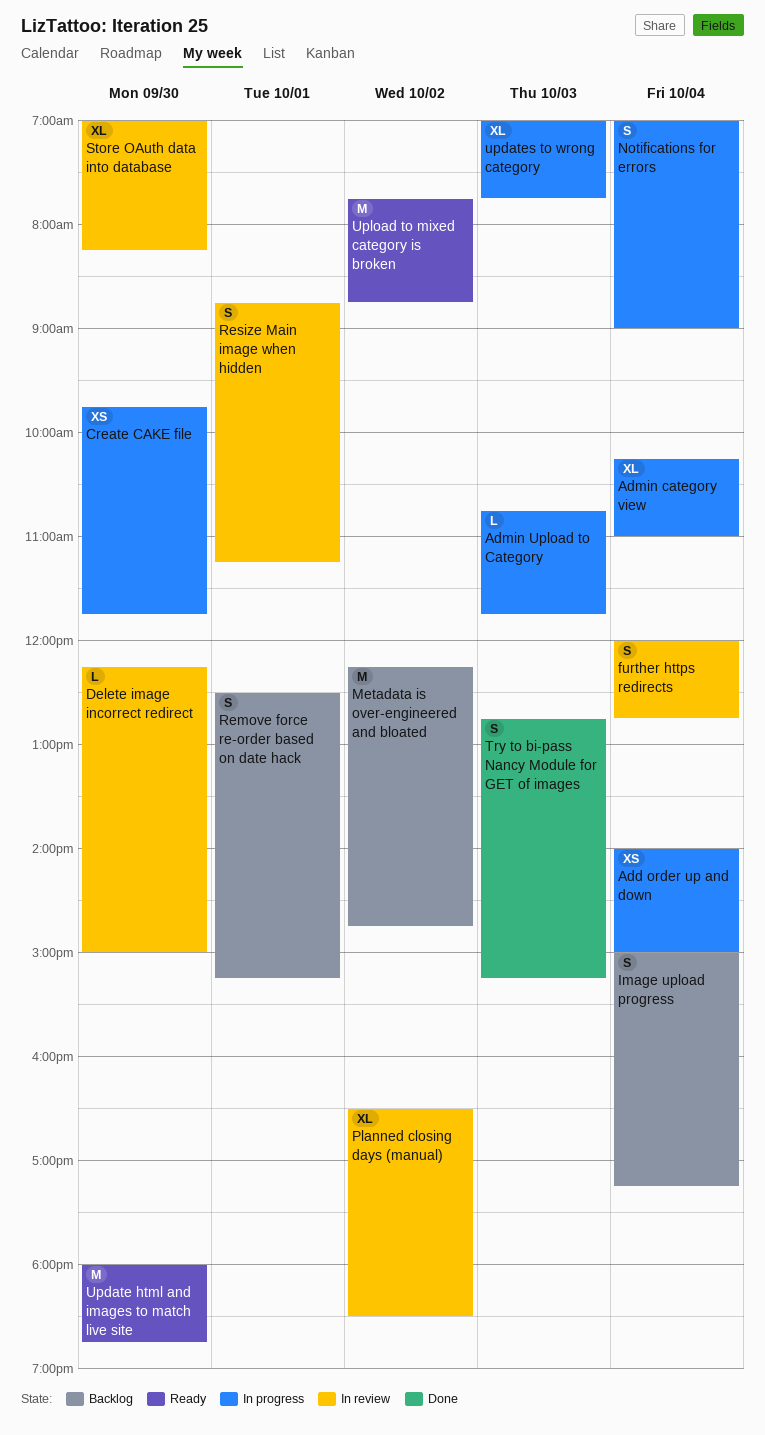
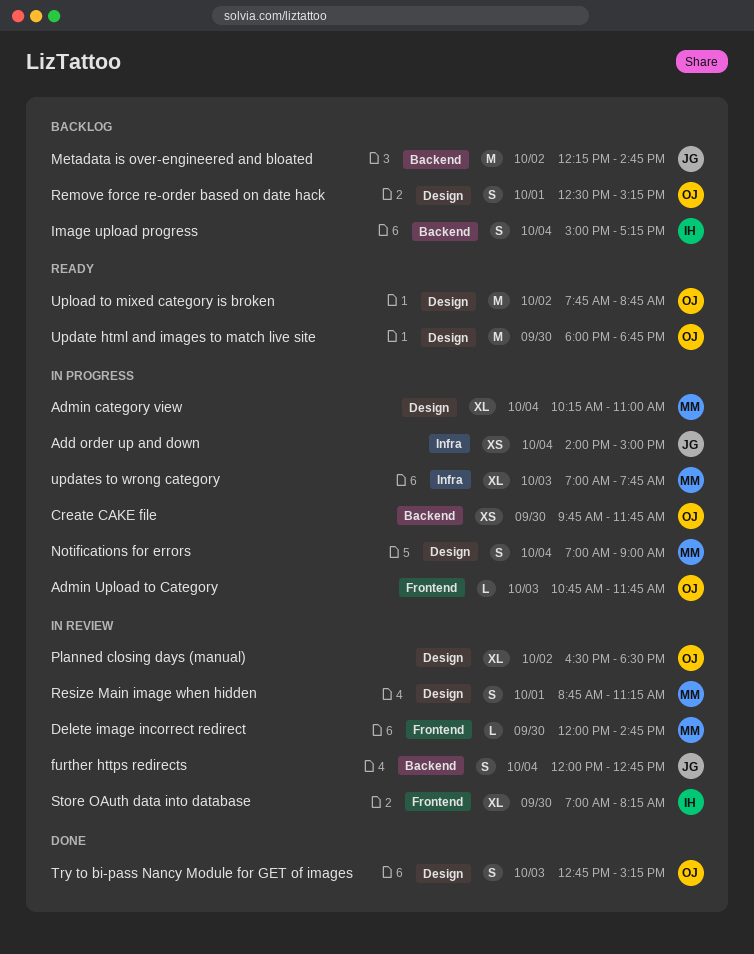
Delete image incorrect redirect, begins: 12:15 -> 12:00
Delete image incorrect redirect, ends: 15:00 -> 14:45

